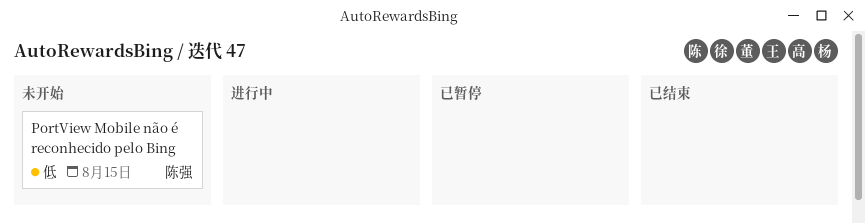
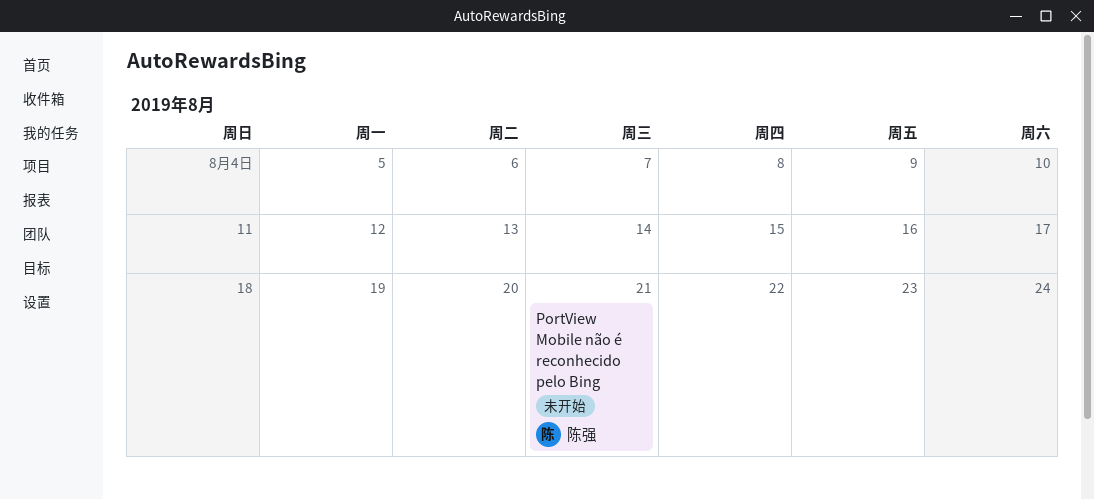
PortView Mobile não é reconhecido pelo Bing, due: Aug 15 -> Aug 21

